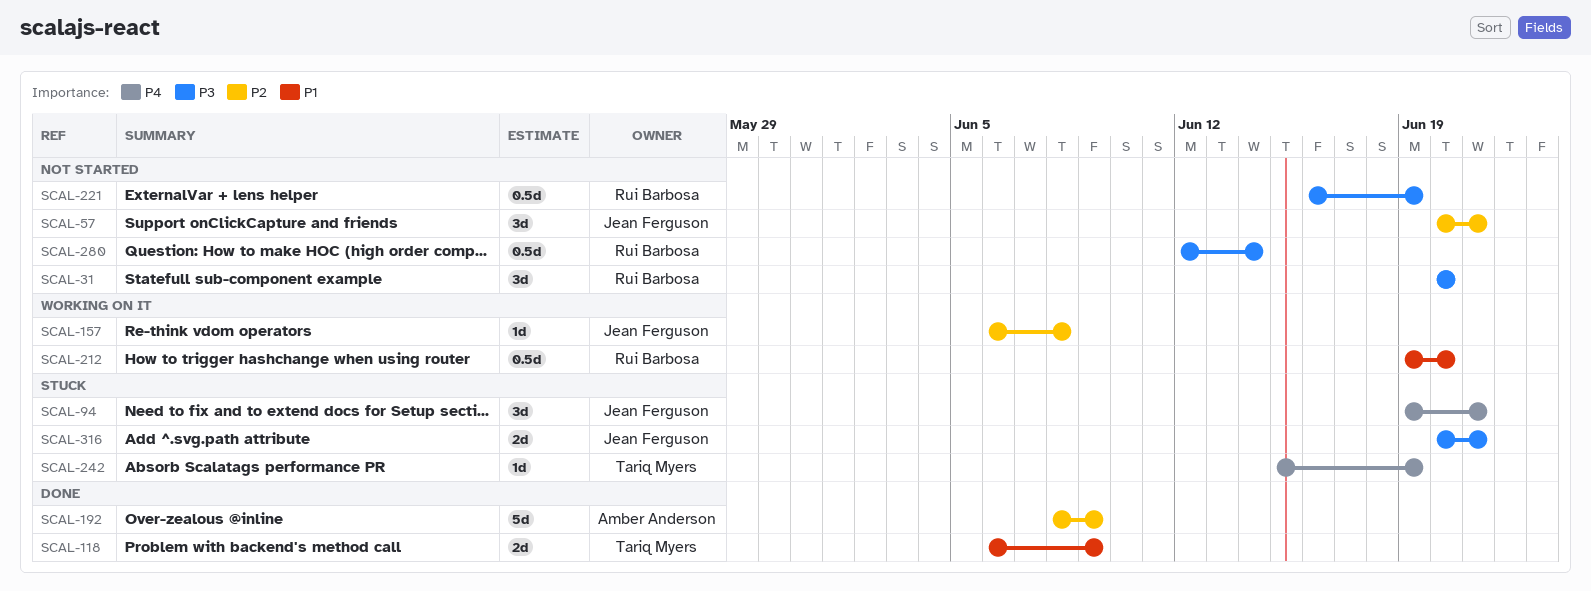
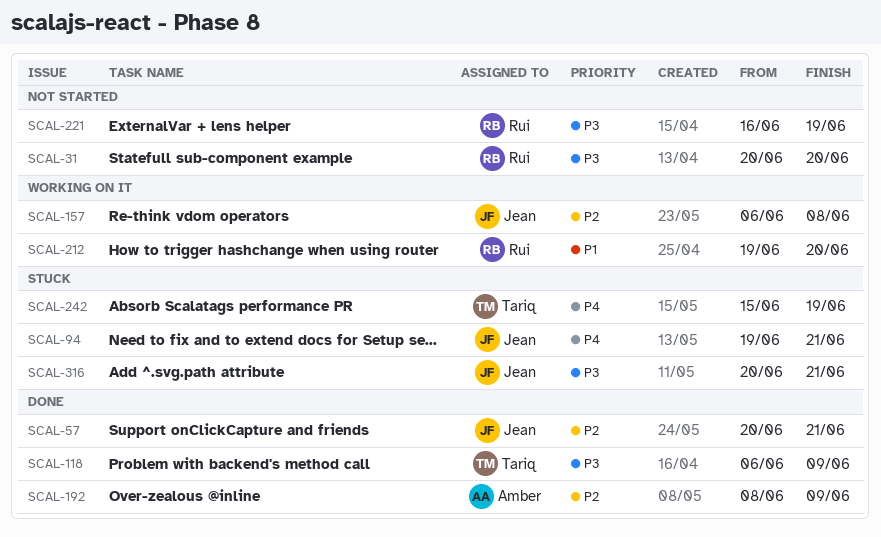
SCAL-57, status: Not started -> Done
SCAL-118, priority: P1 -> P3
SCAL-280: present -> none

